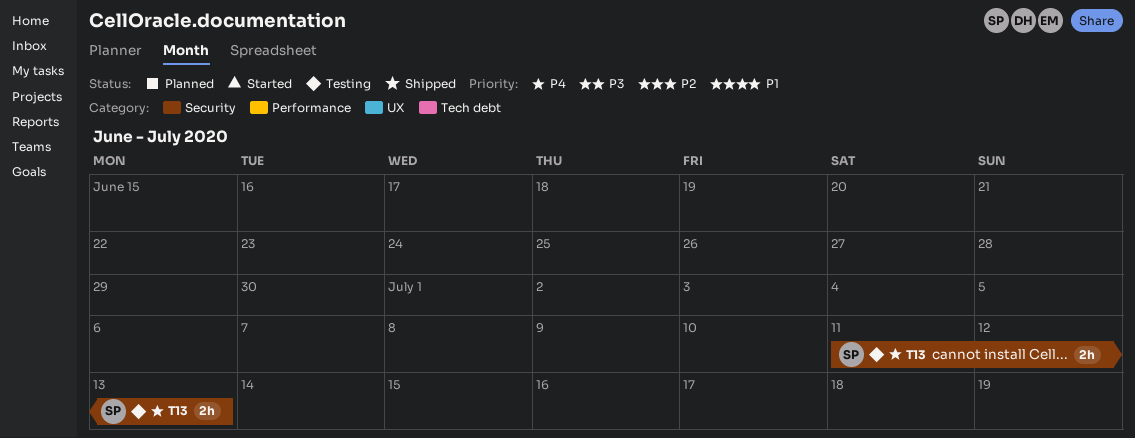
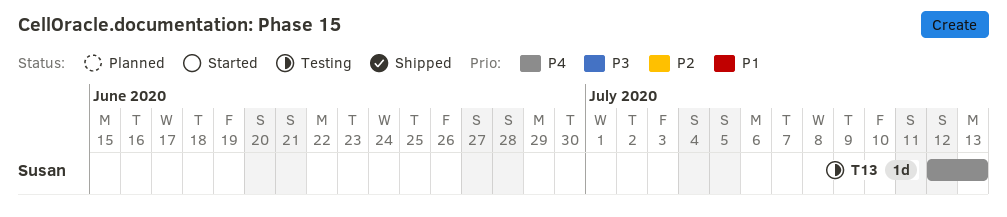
T13, estimate: 2h -> 1d
T13, start: Jul 11 -> Jul 12

